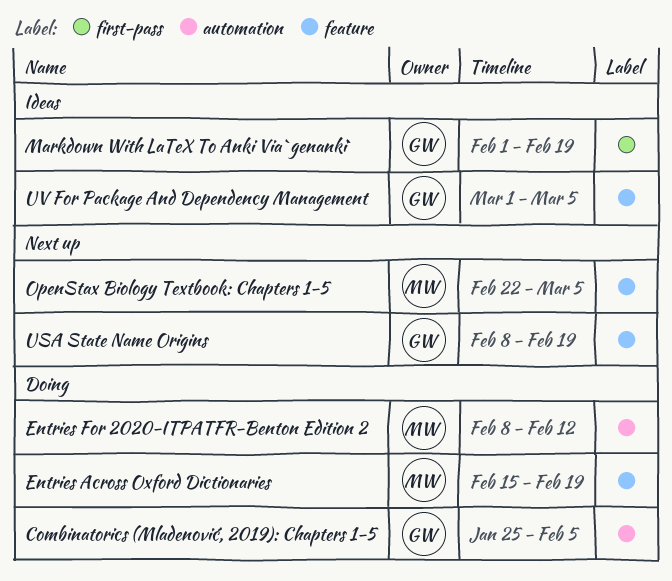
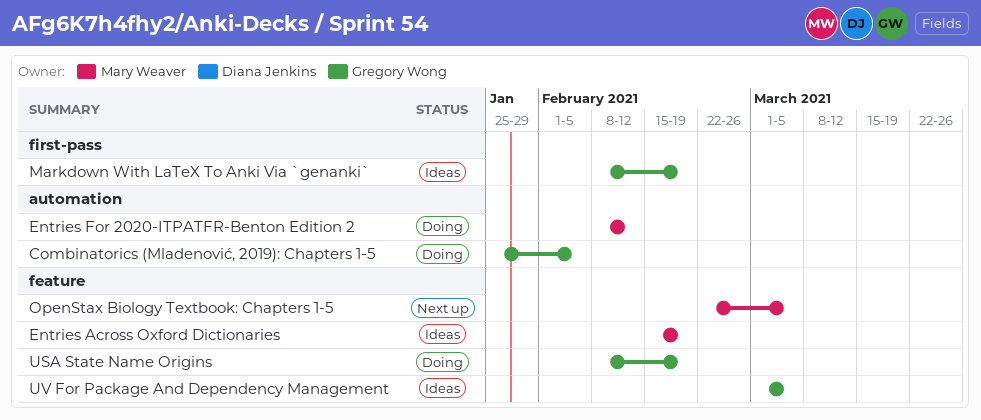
Entries Across Oxford Dictionaries, status: Doing -> Ideas
Markdown With LaTeX To Anki Via `genanki`, start: Feb 1 -> Feb 8
USA State Name Origins, status: Next up -> Doing

